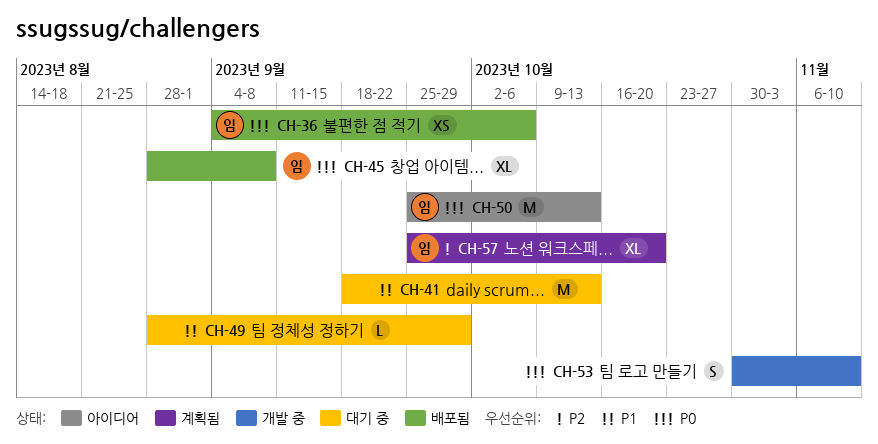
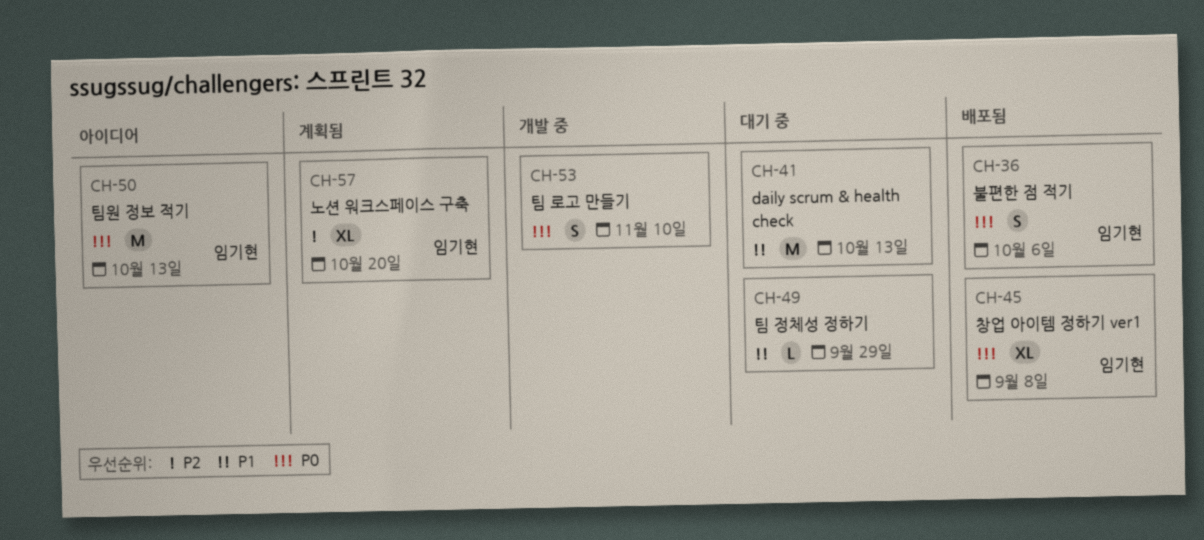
CH-36, estimate: XS -> S

